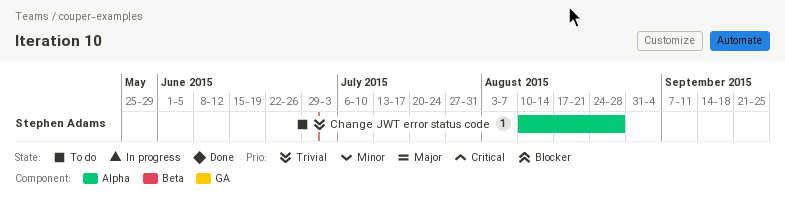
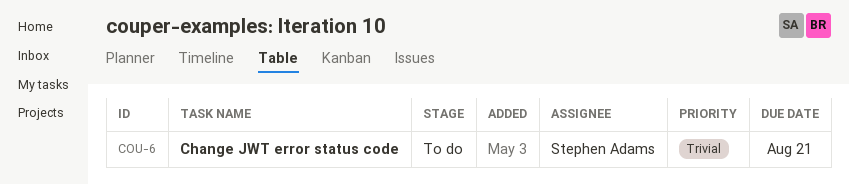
Change JWT error status code, due: Aug 28 -> Aug 21

